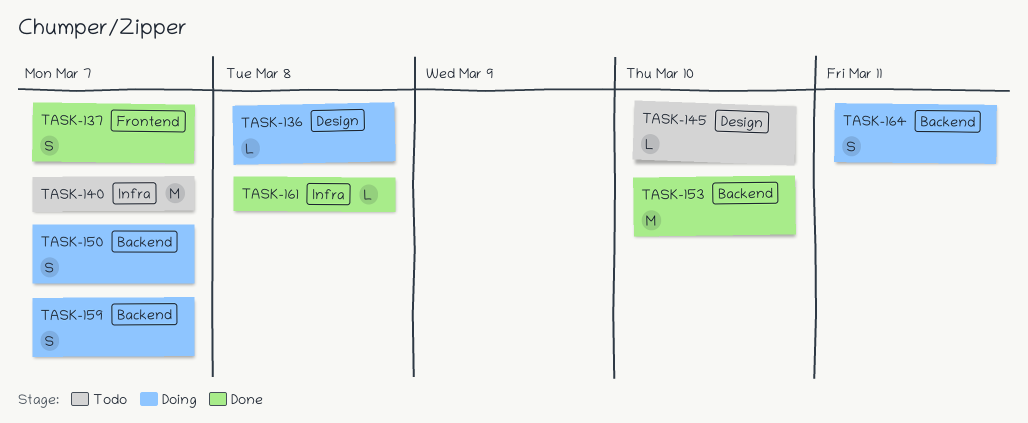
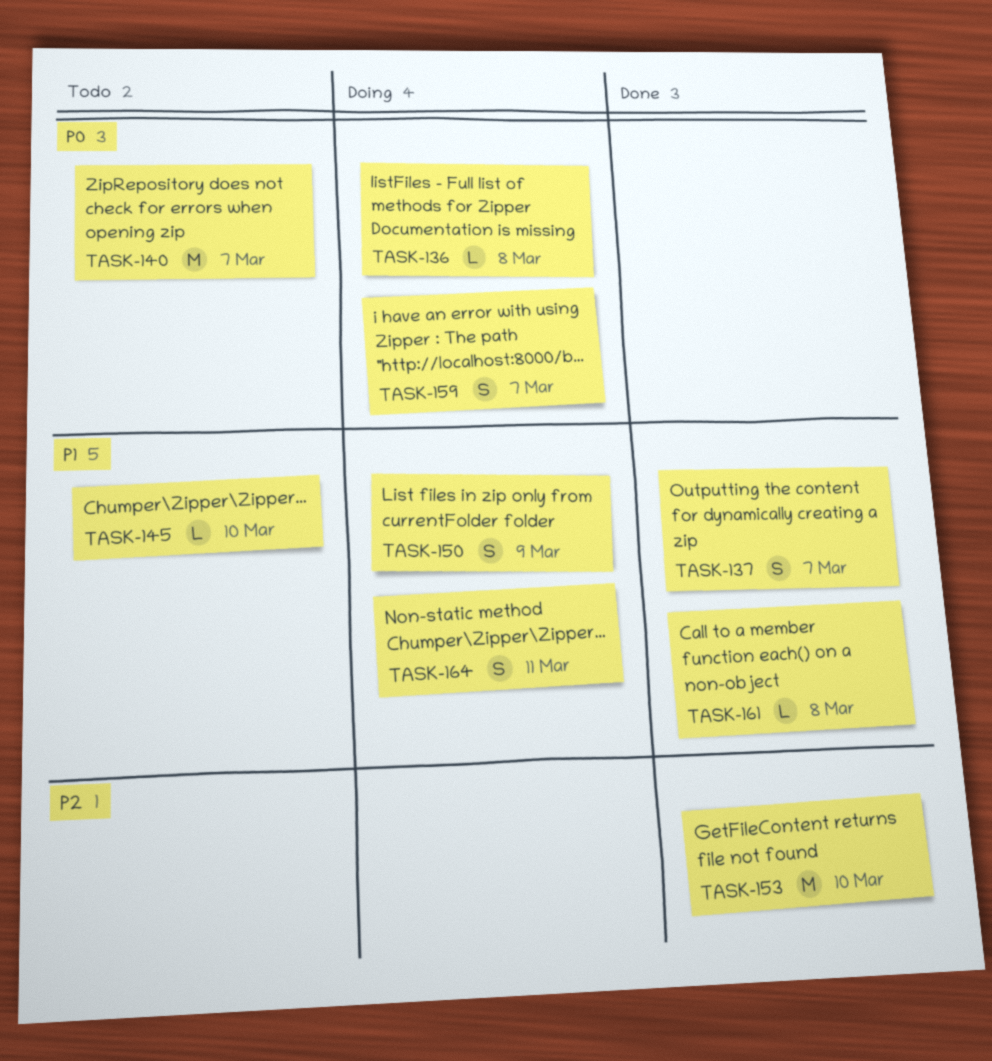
TASK-150, due: Mar 7 -> Mar 9

